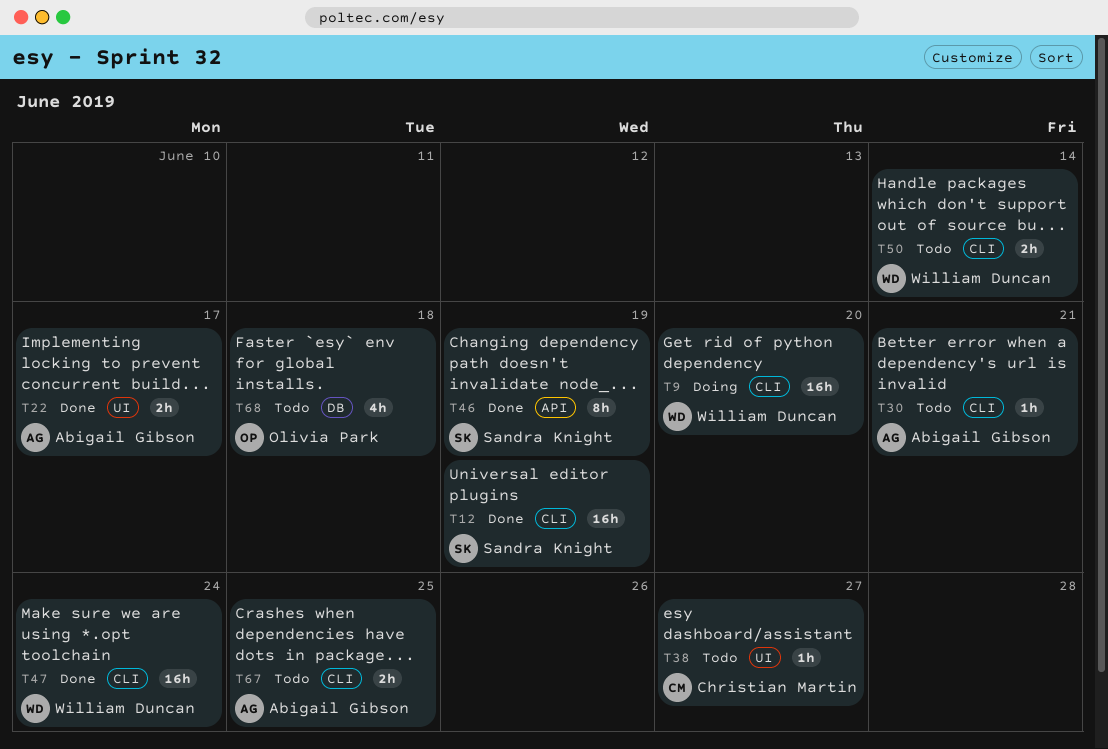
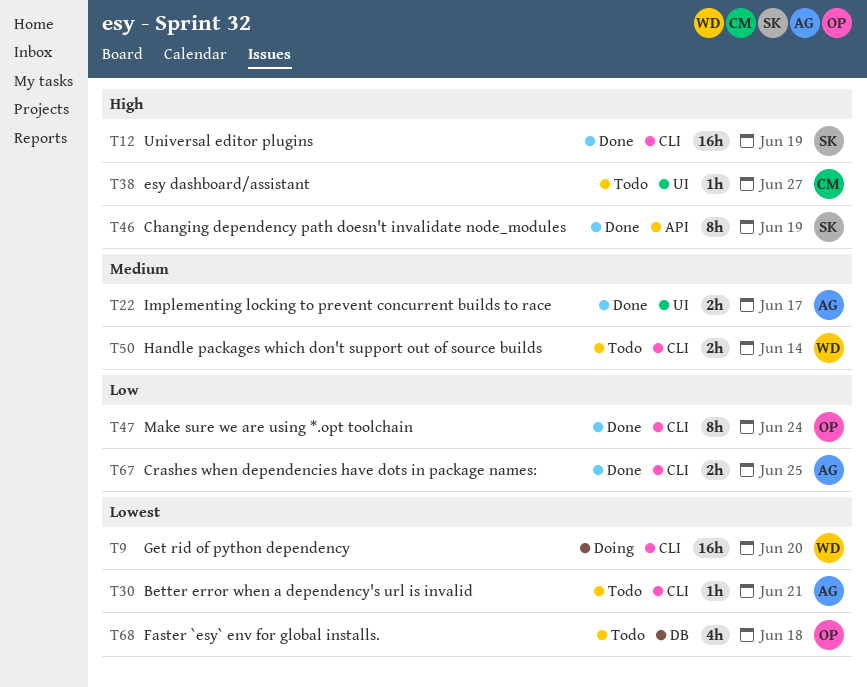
T47, owner: William Duncan -> Olivia Park
T47, estimate: 16h -> 8h
T67, status: Todo -> Done

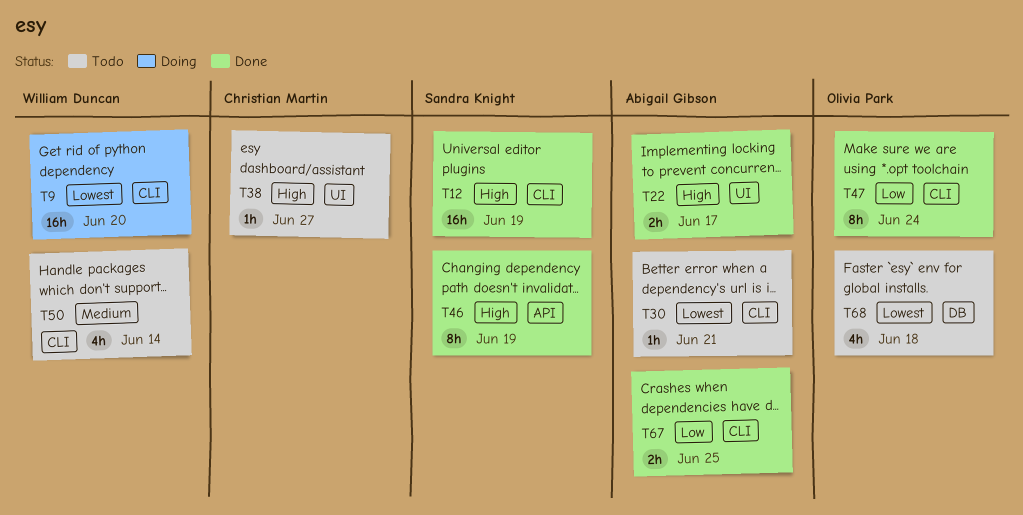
T22, priority: Medium -> High
T50, estimate: 2h -> 4h

